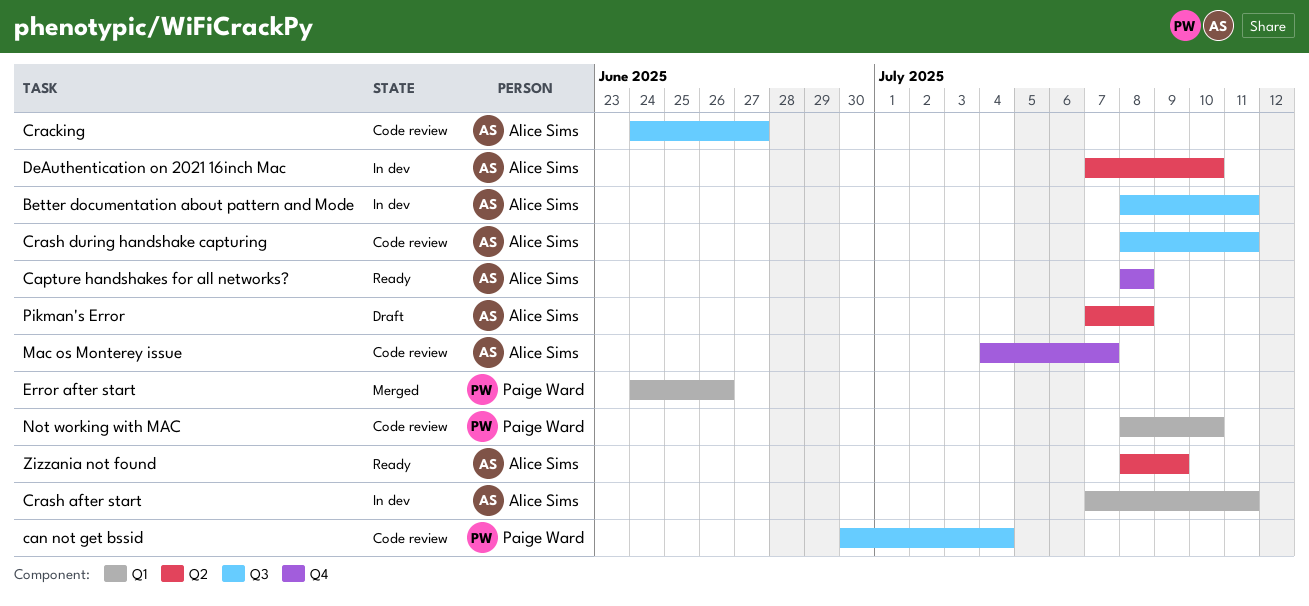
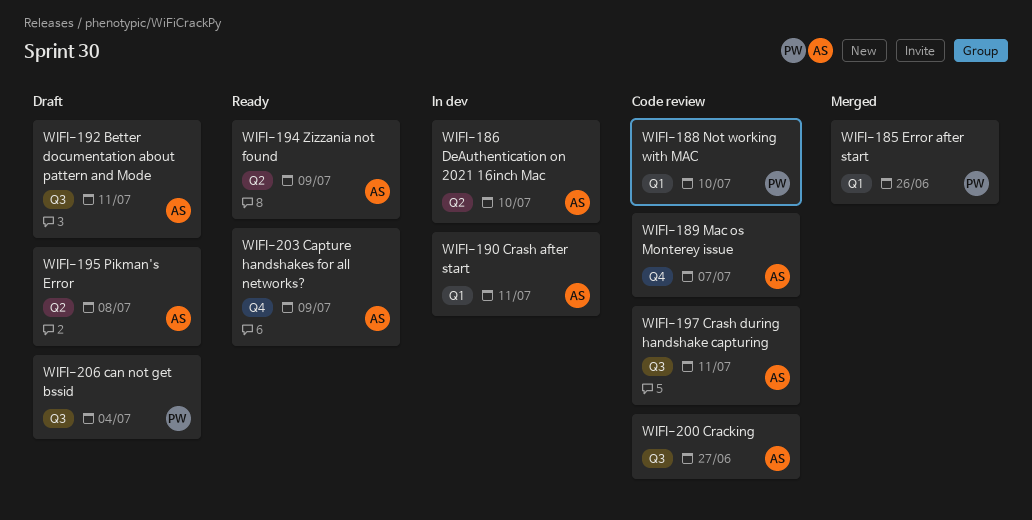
Better documentation about pattern and Mode, status: In dev -> Draft
can not get bssid, status: Code review -> Draft
Capture handshakes for all networks?, due: Jul 8 -> Jul 9

